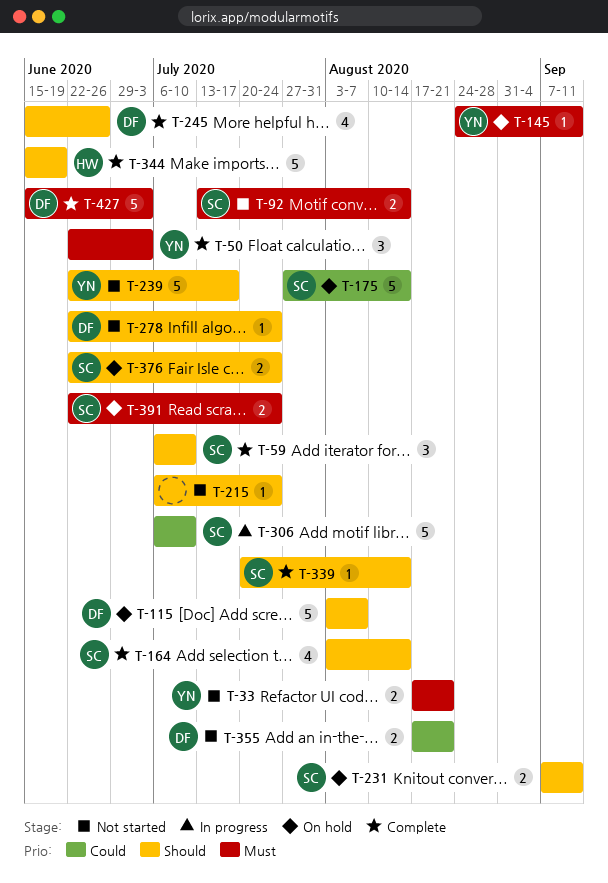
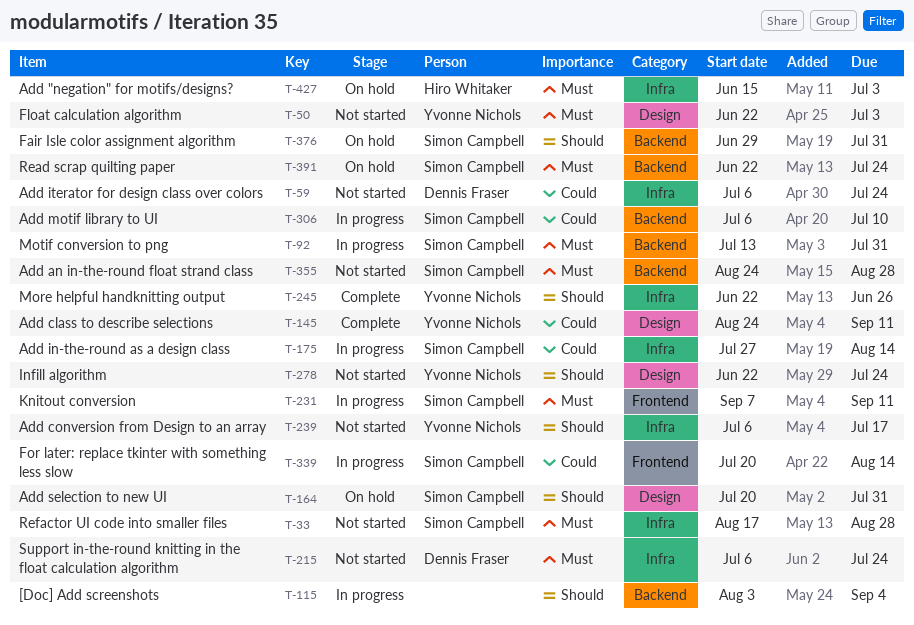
T-33, owner: Yvonne Nichols -> Simon Campbell
T-33, due: Aug 21 -> Aug 28
T-50, status: Complete -> Not started
T-59, status: Complete -> Not started
T-59, owner: Simon Campbell -> Dennis Fraser
T-59, priority: Should -> Could
T-59, due: Jul 10 -> Jul 24
T-92, status: Not started -> In progress
T-92, due: Aug 14 -> Jul 31
T-115, status: On hold -> In progress
T-115, owner: Dennis Fraser -> none
T-115, due: Aug 7 -> Sep 4
T-145, status: On hold -> Complete
T-145, priority: Must -> Could
T-164, status: Complete -> On hold
T-164, start: Aug 3 -> Jul 20
T-164, due: Aug 14 -> Jul 31
T-175, status: On hold -> In progress
T-215, owner: none -> Dennis Fraser
T-215, priority: Should -> Must
T-231, status: On hold -> In progress
T-231, priority: Should -> Must
T-239, start: Jun 22 -> Jul 6
T-245, owner: Dennis Fraser -> Yvonne Nichols
T-245, start: Jun 15 -> Jun 22
T-278, owner: Dennis Fraser -> Yvonne Nichols
T-339, status: Complete -> In progress
T-339, priority: Should -> Could
T-344: present -> none
T-355, owner: Dennis Fraser -> Simon Campbell
T-355, priority: Could -> Must
T-355, start: Aug 17 -> Aug 24
T-355, due: Aug 21 -> Aug 28
T-376, start: Jun 22 -> Jun 29
T-376, due: Jul 24 -> Jul 31
T-427, status: Complete -> On hold
T-427, owner: Dennis Fraser -> Hiro Whitaker

